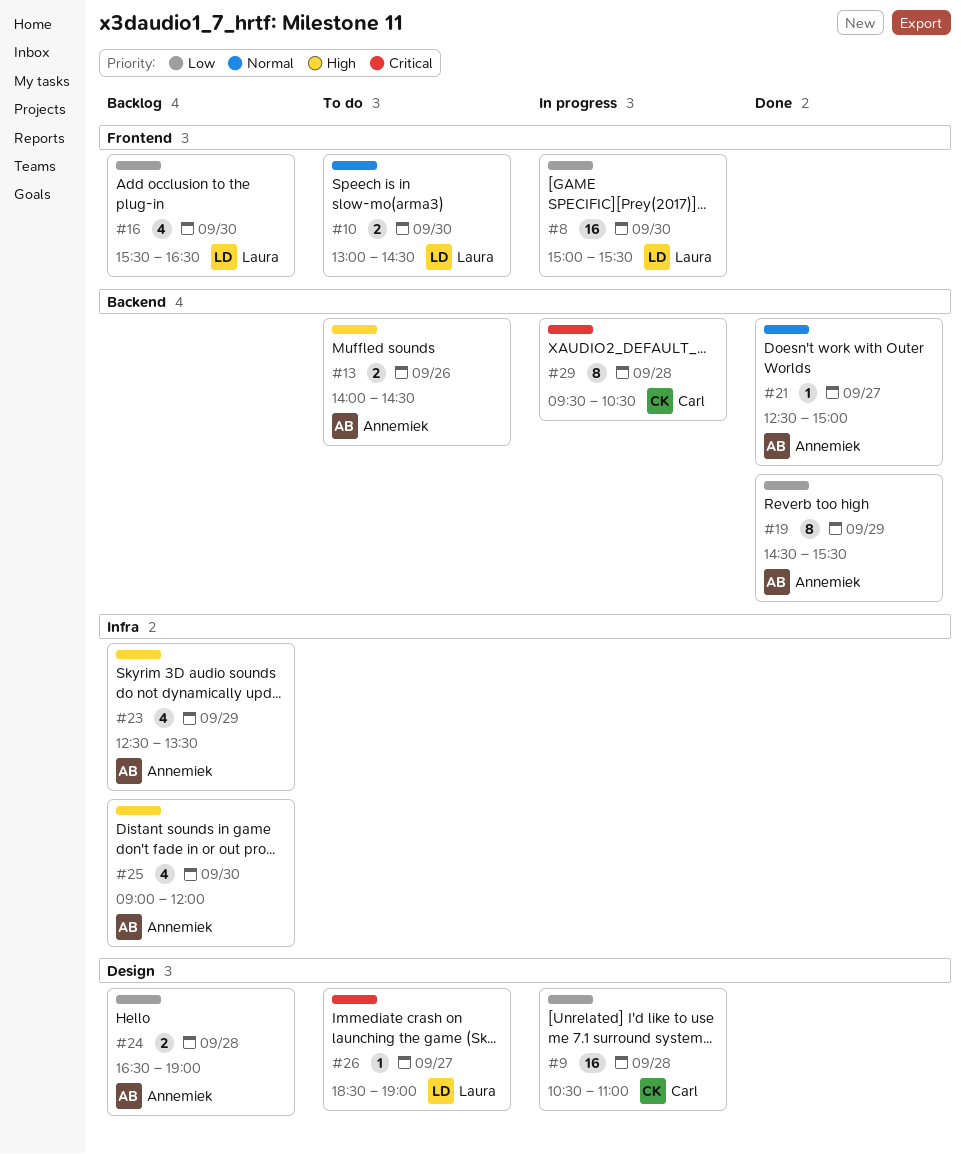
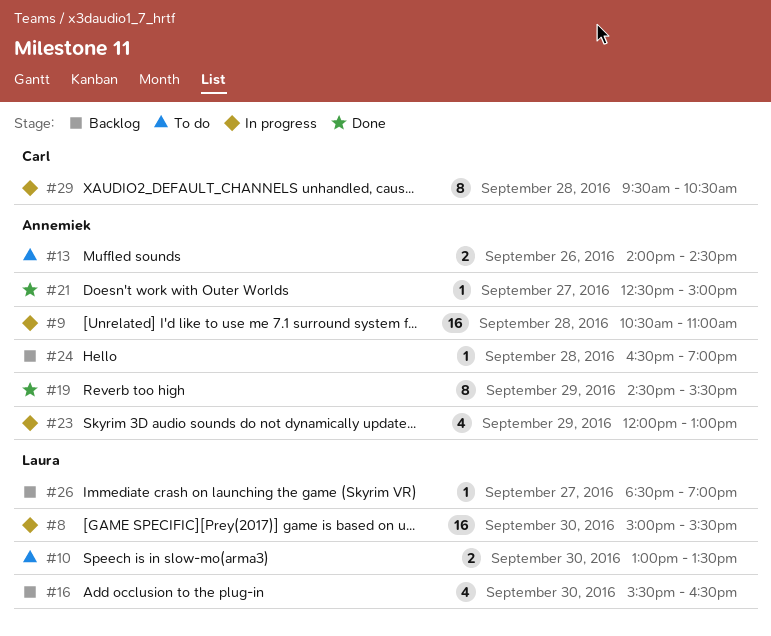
#9, owner: Carl -> Annemiek
#10, ends: 14:30 -> 13:30
#23, status: Backlog -> In progress
#23, begins: 12:30 -> 12:00
#23, ends: 13:30 -> 13:00
#24, estimate: 2 -> 1
#25: present -> none
#26, status: To do -> Backlog

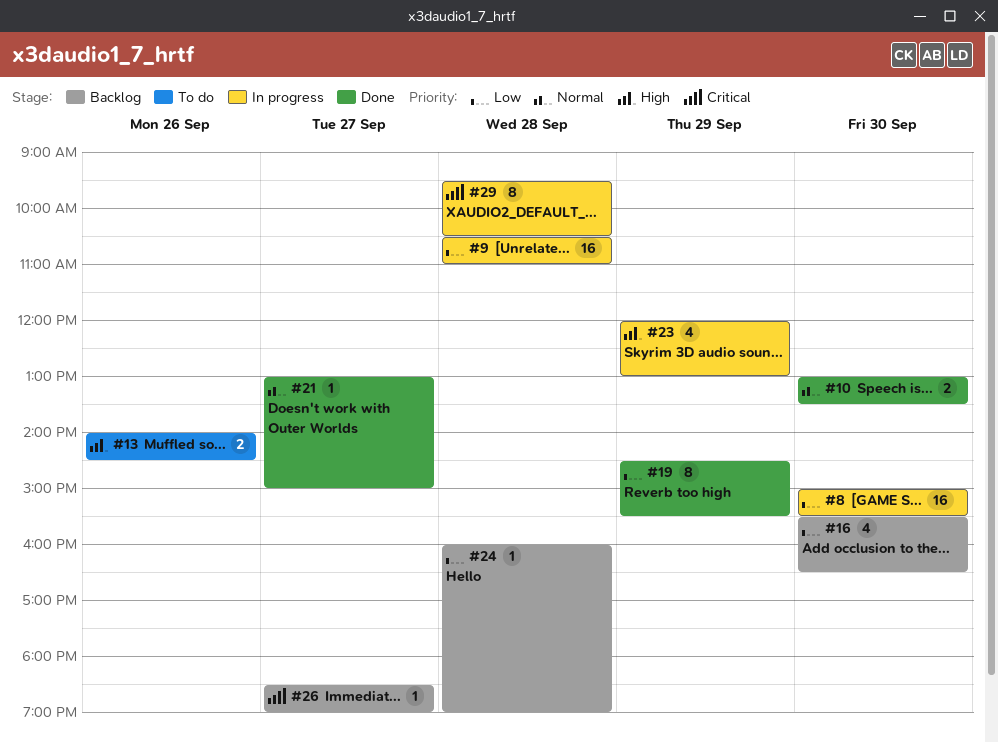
#10, status: To do -> Done
#21, begins: 12:30 -> 13:00
#24, begins: 16:30 -> 16:00

